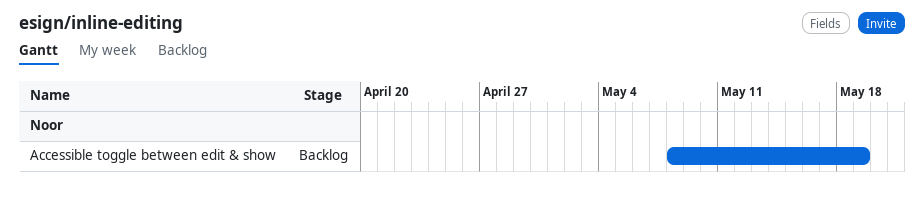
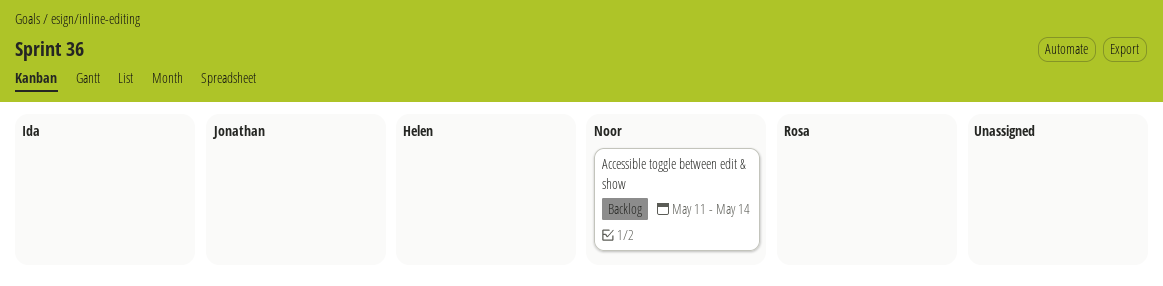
Accessible toggle between edit & show, start: May 8 -> May 11
Accessible toggle between edit & show, due: May 19 -> May 14

